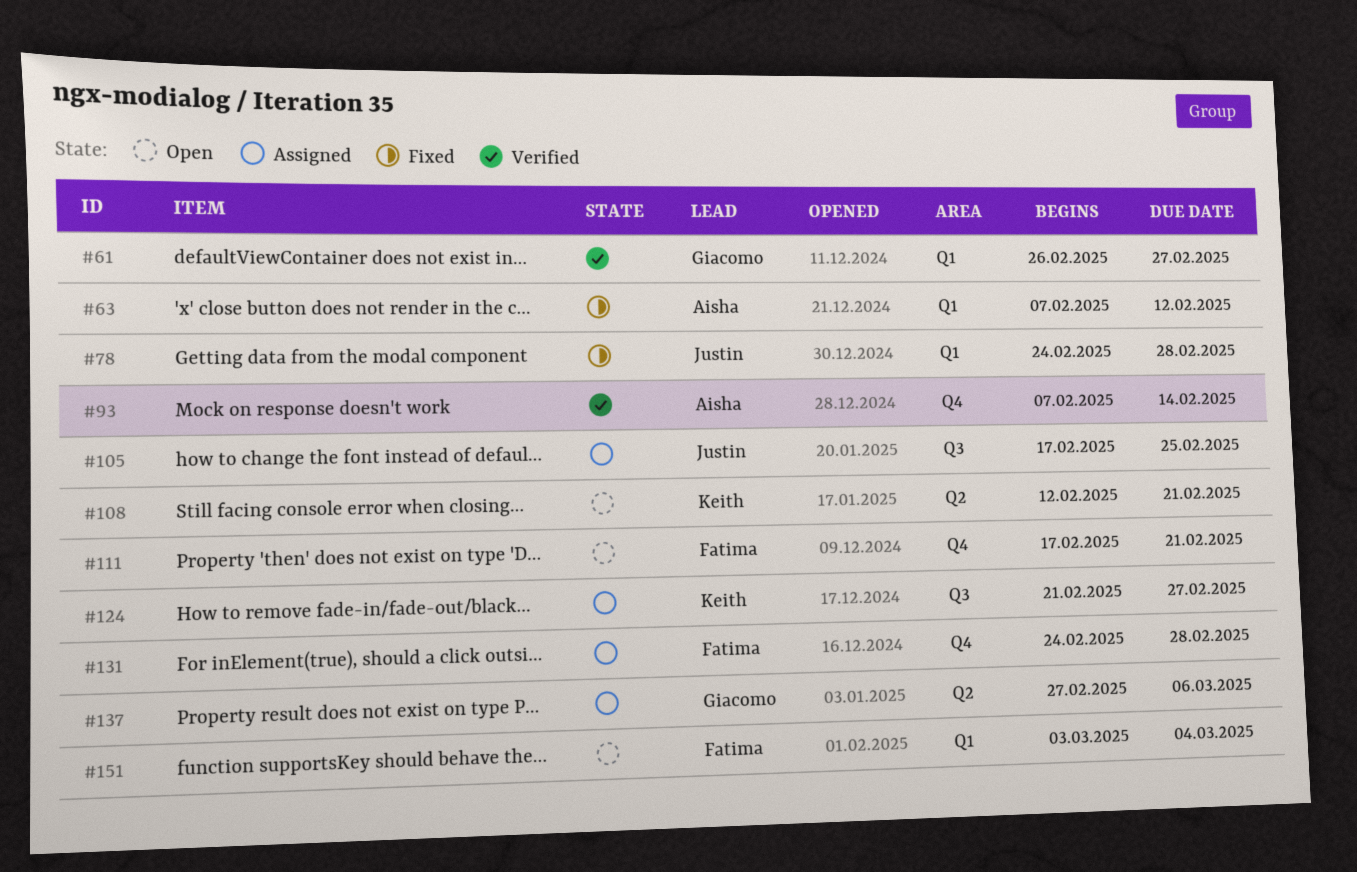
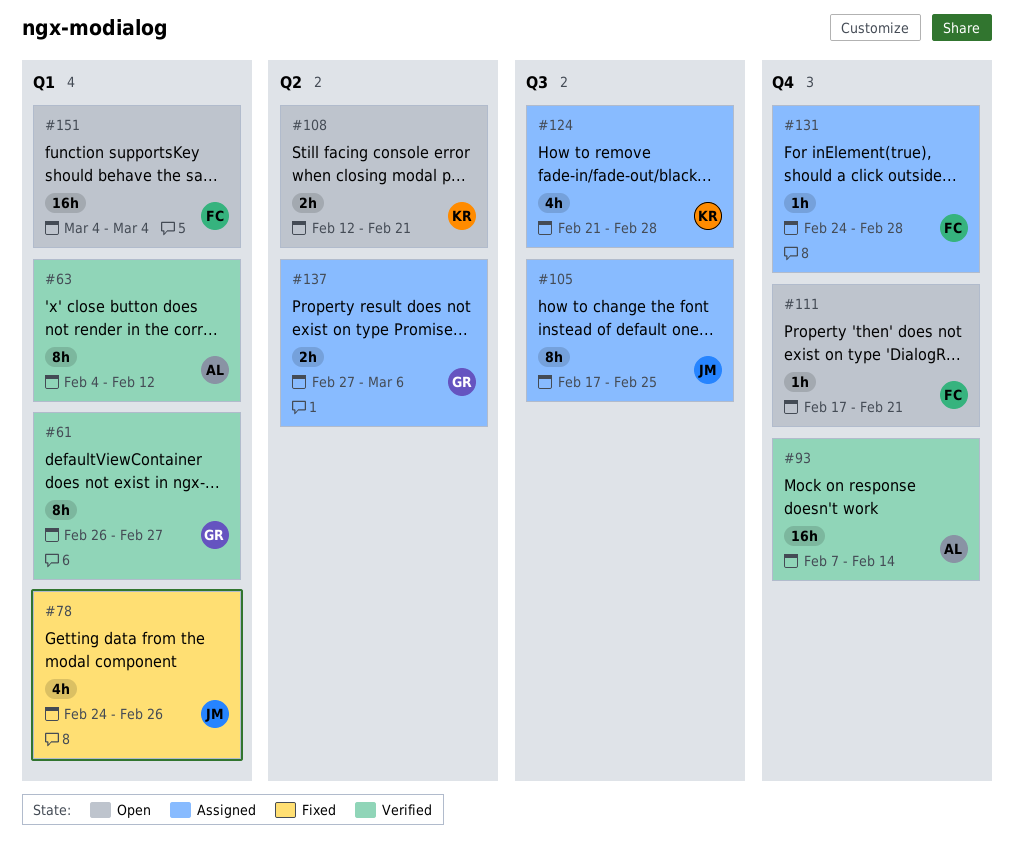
#63, status: Fixed -> Verified
#63, start: Feb 7 -> Feb 4
#78, due: Feb 28 -> Feb 26
#124, due: Feb 27 -> Feb 28
#151, start: Mar 3 -> Mar 4

